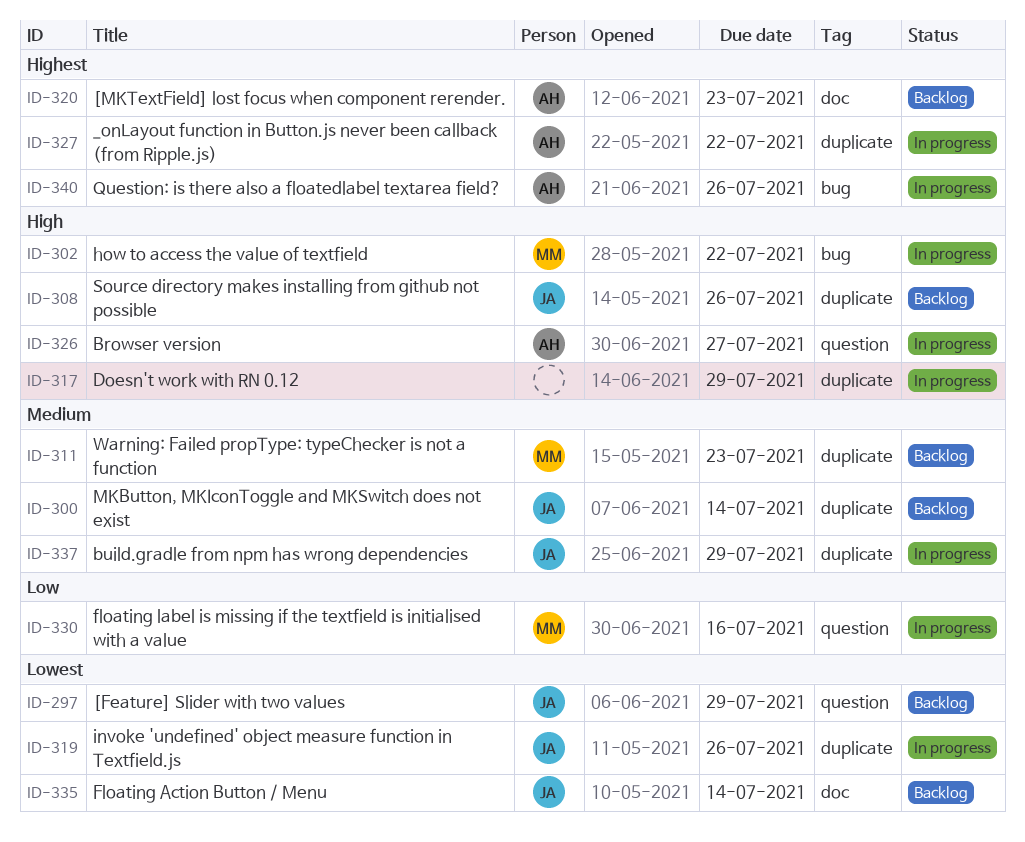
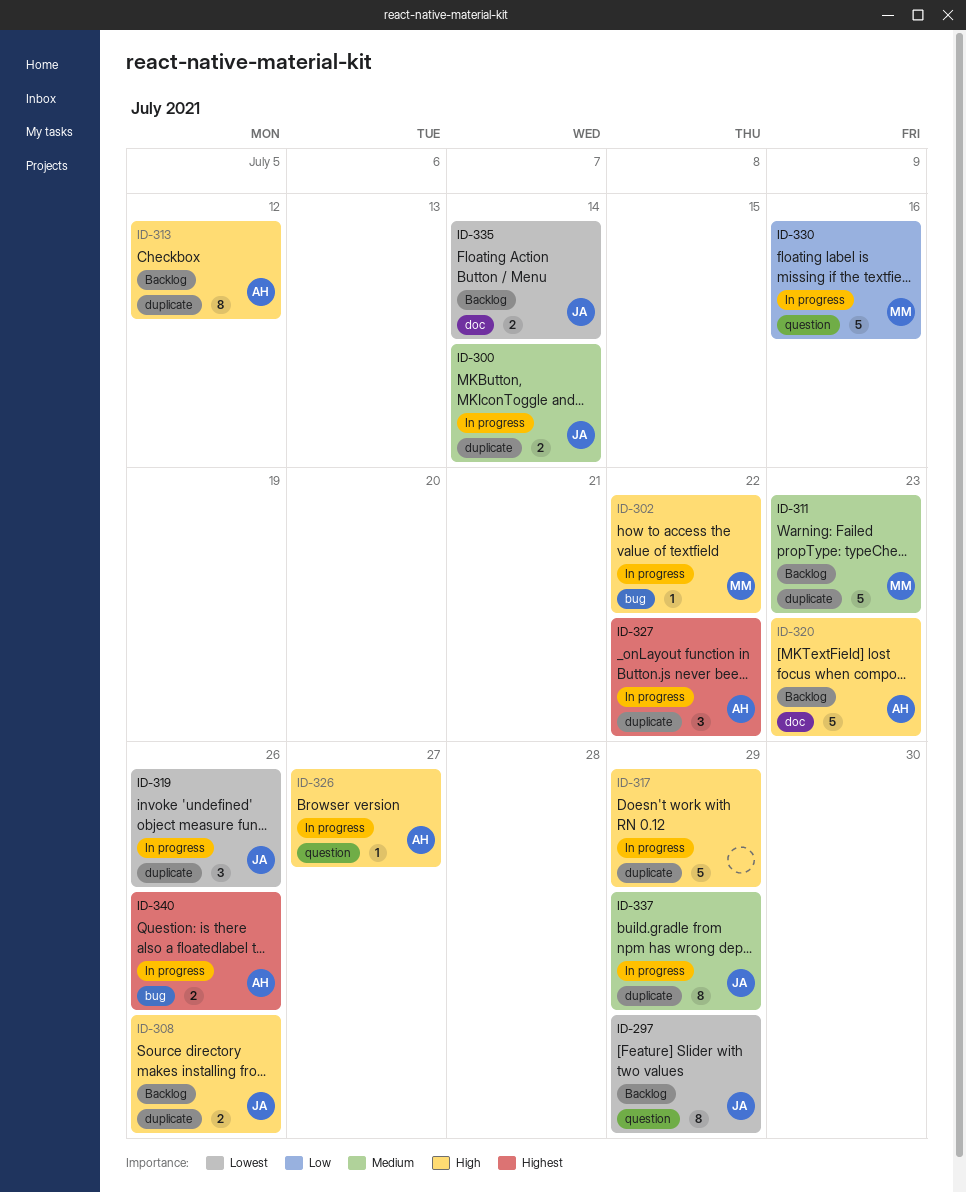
ID-300, status: Backlog -> In progress
ID-313: none -> present
ID-320, priority: Highest -> High

